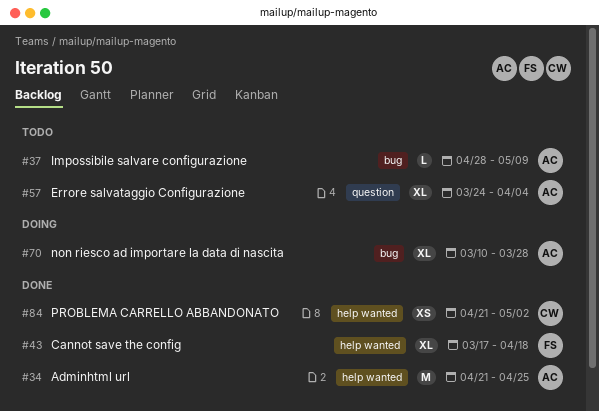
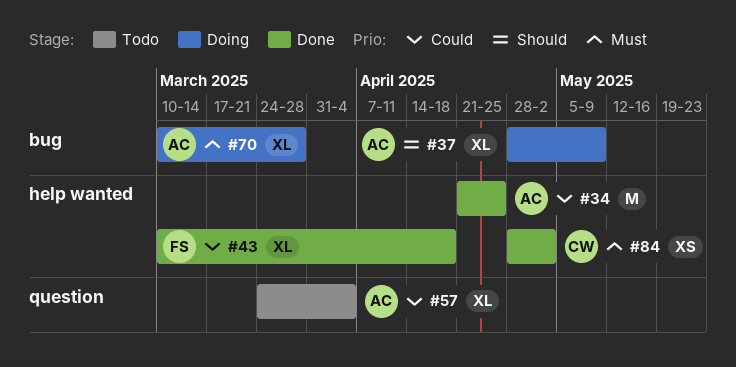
#37, status: Todo -> Doing
#37, estimate: L -> XL
#43, start: Mar 17 -> Mar 10
#84, start: Apr 21 -> Apr 28

